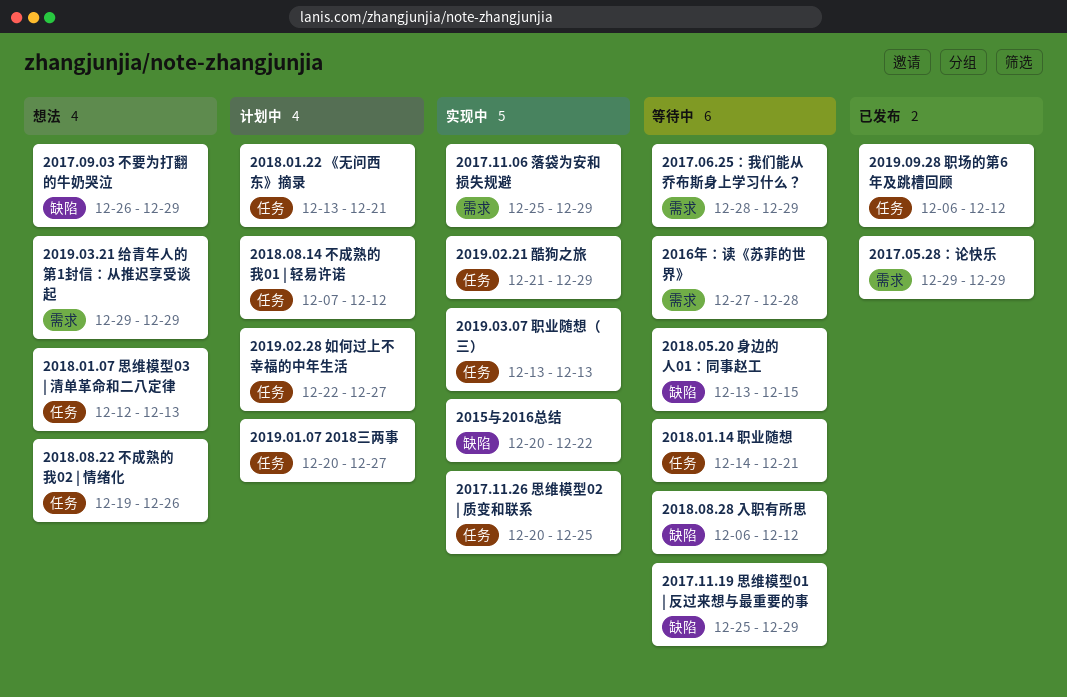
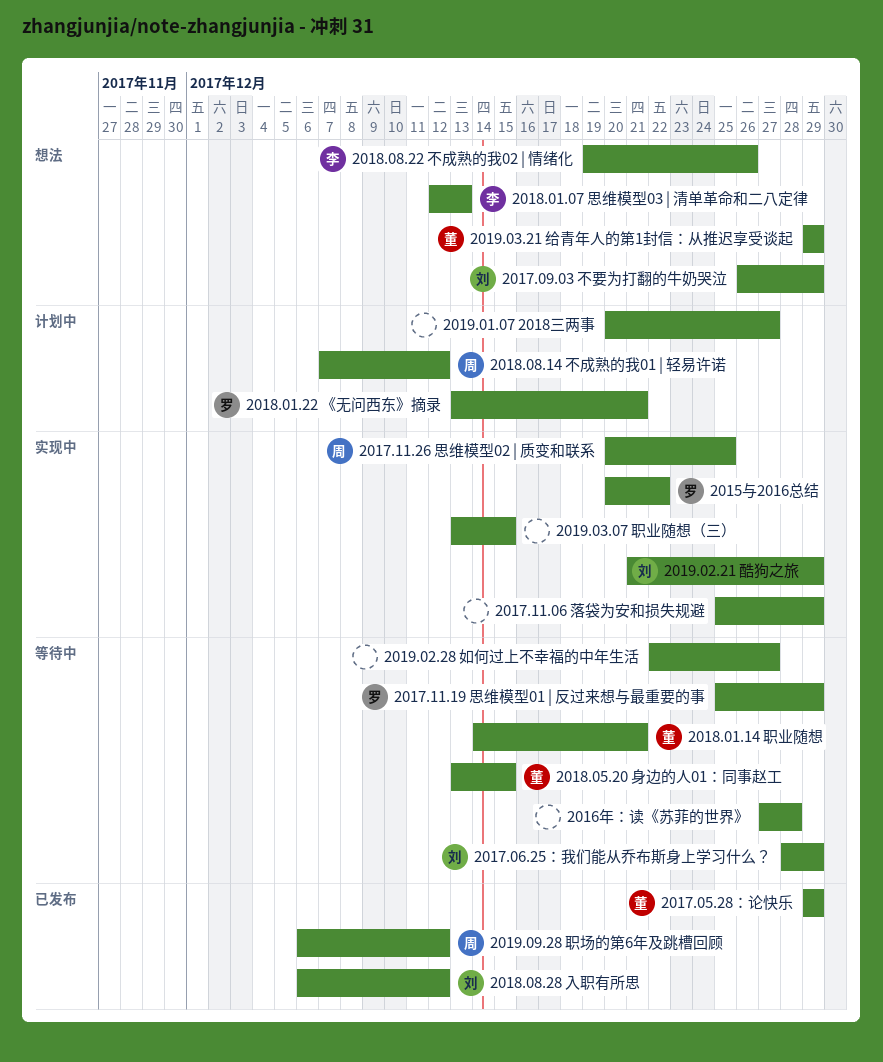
2018.08.28 入职有所思, status: 等待中 -> 已发布
2019.02.28 如何过上不幸福的中年生活, status: 计划中 -> 等待中
2019.03.07 职业随想（三）, due: Dec 13 -> Dec 15

